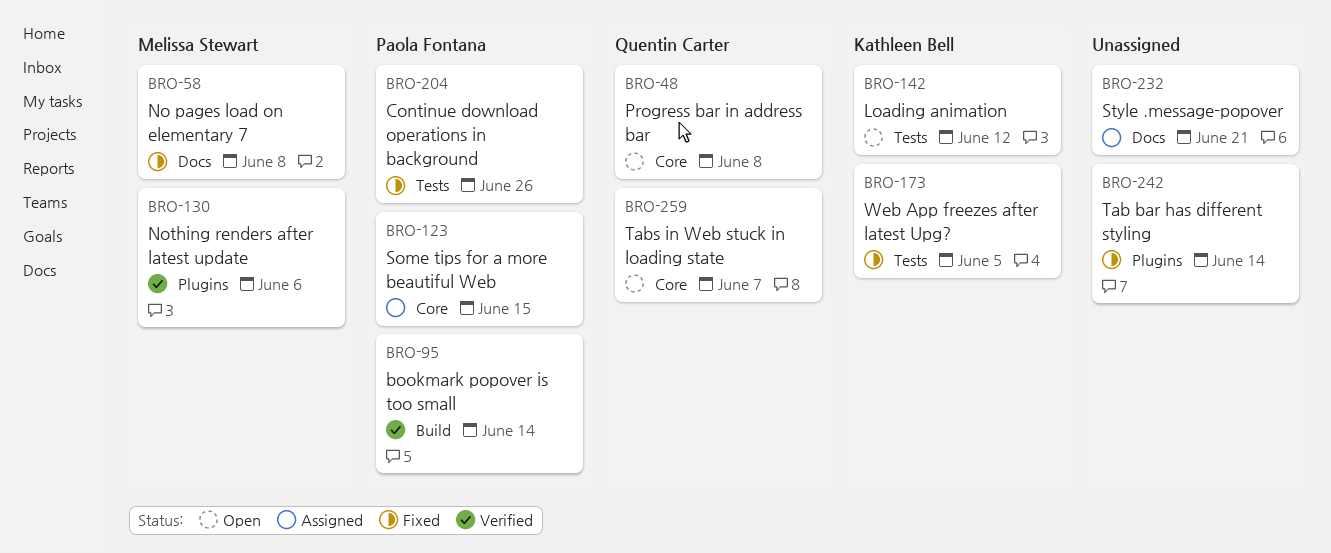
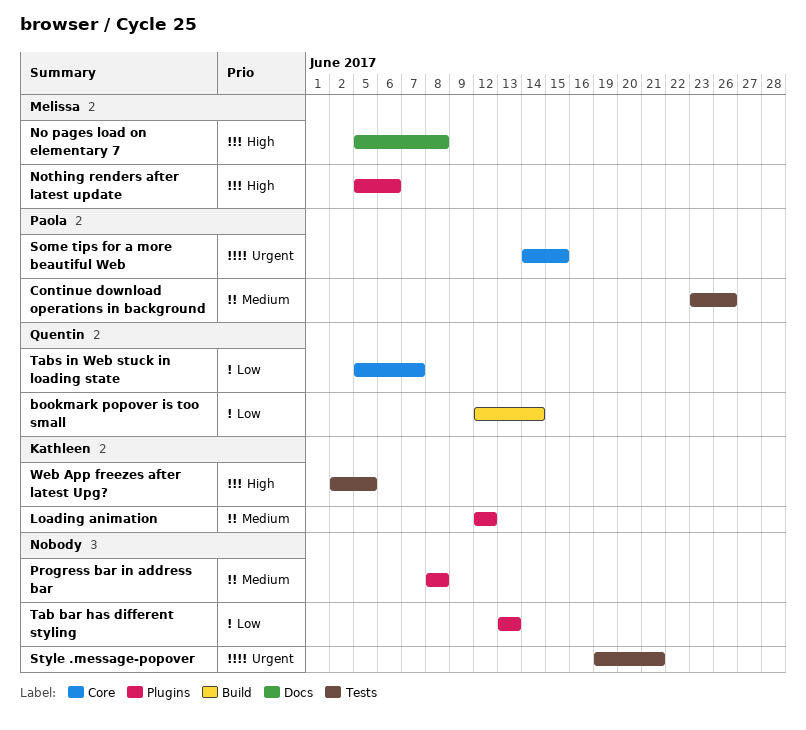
bookmark popover is too small, owner: Paola Fontana -> Quentin Carter
Loading animation, label: Tests -> Plugins
Progress bar in address bar, owner: Quentin Carter -> none
Progress bar in address bar, label: Core -> Plugins
Style .message-popover, label: Docs -> Tests
Tab bar has different styling, due: Jun 14 -> Jun 13

